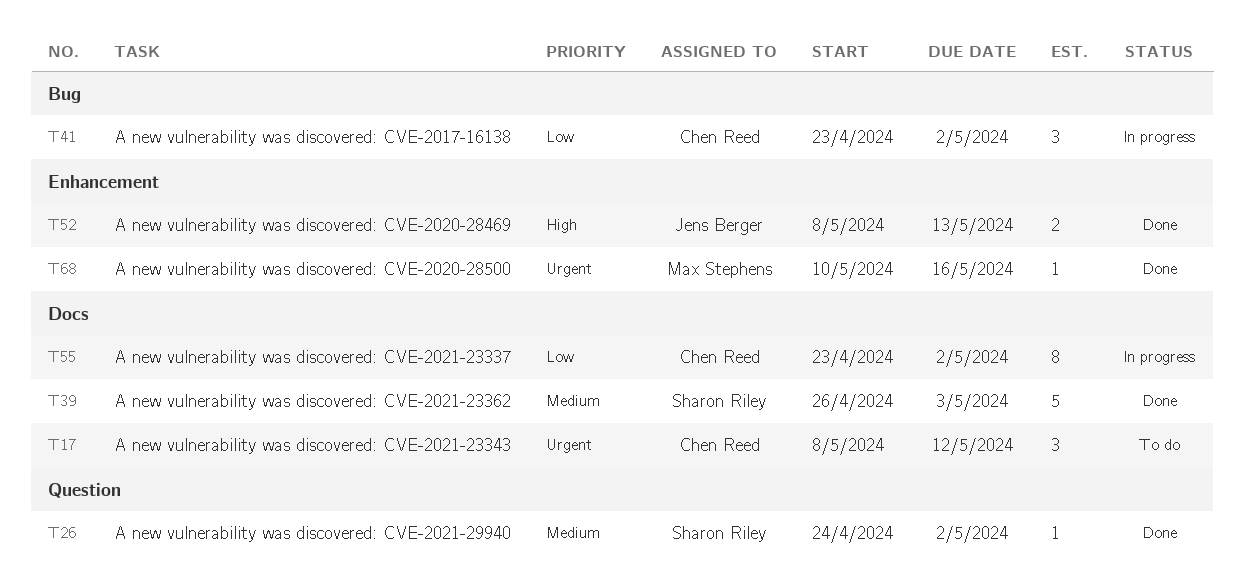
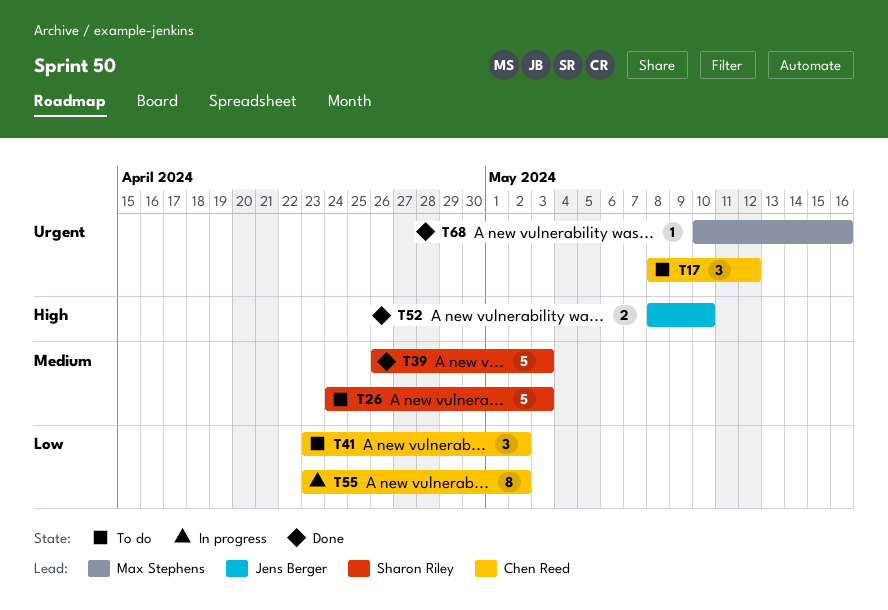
T26, status: Done -> To do
T26, estimate: 1 -> 5
T26, due: May 2 -> May 3
T41, status: In progress -> To do
T52, due: May 13 -> May 10

